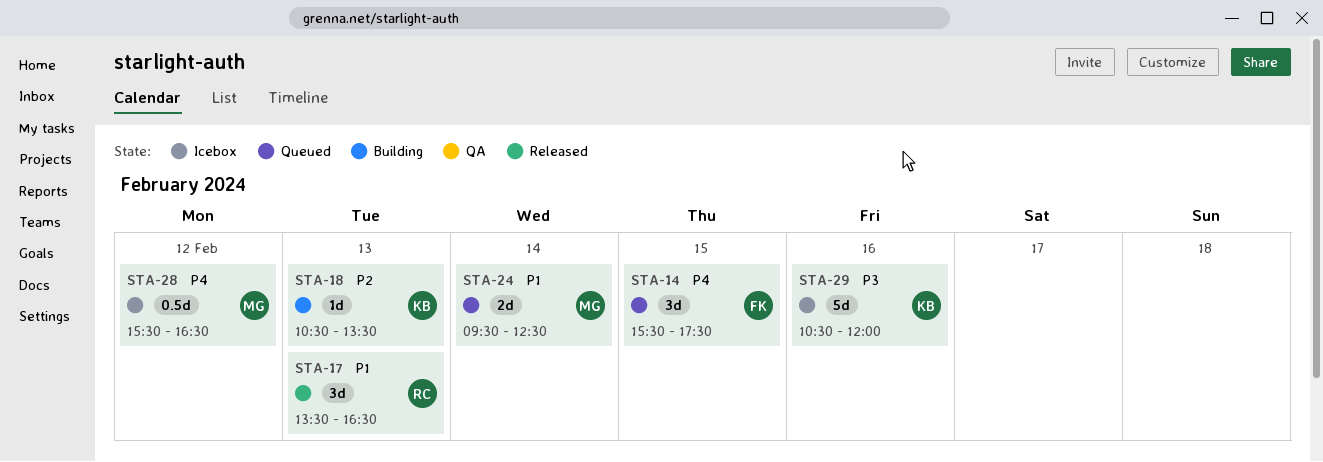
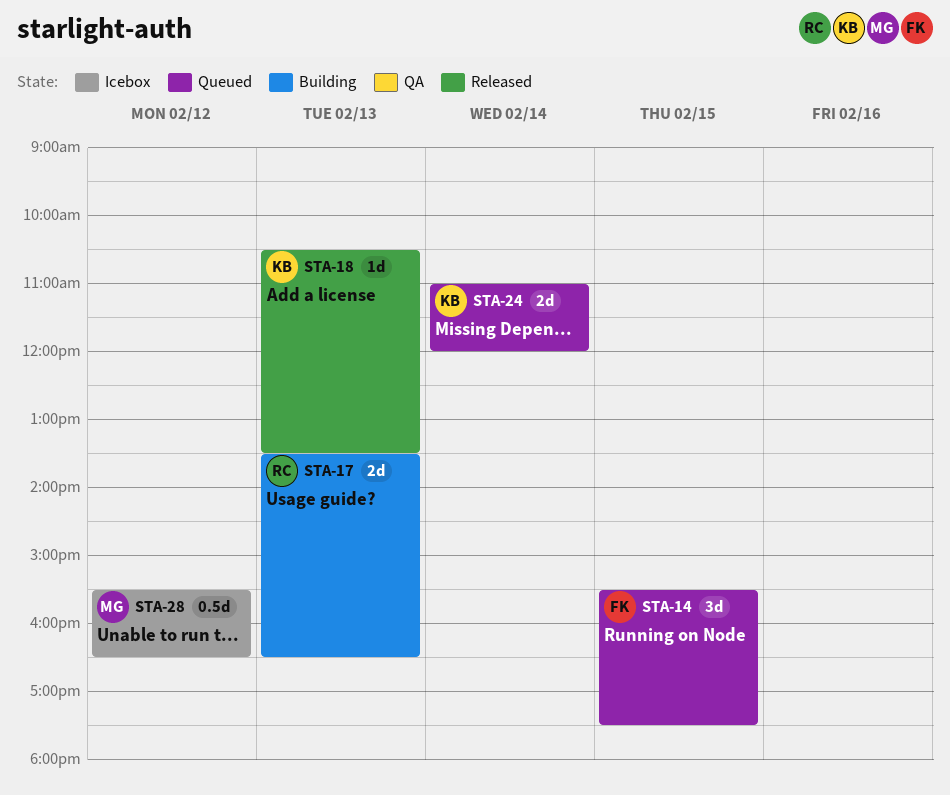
STA-17, status: Released -> Building
STA-17, estimate: 3d -> 2d
STA-18, status: Building -> Released
STA-24, owner: MG -> KB
STA-24, begins: 09:30 -> 11:00
STA-24, ends: 12:30 -> 12:00
STA-29: present -> none

